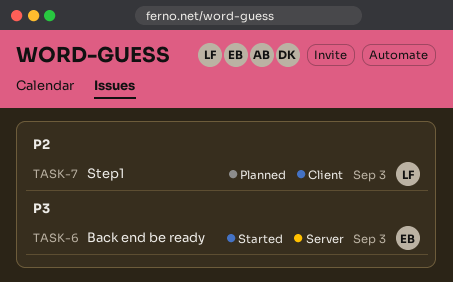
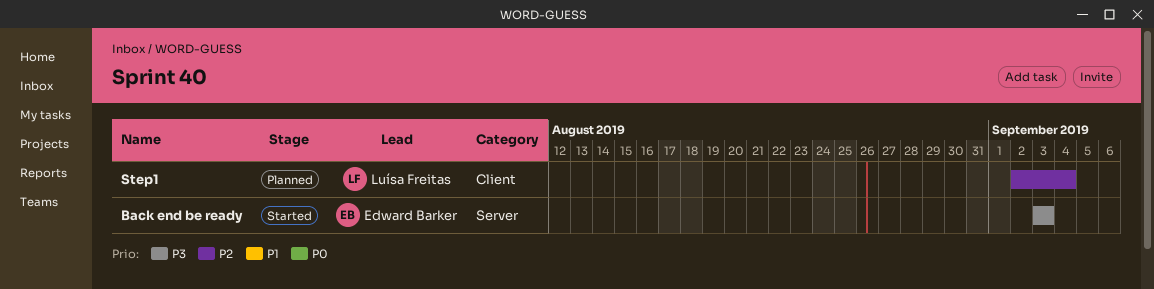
Step1, due: Sep 3 -> Sep 4

